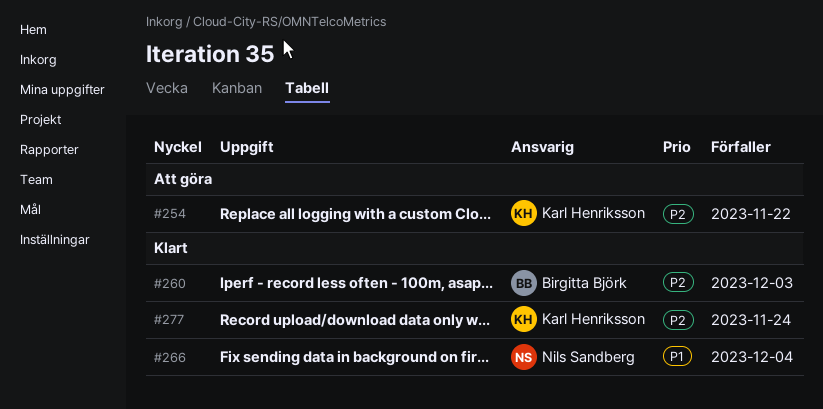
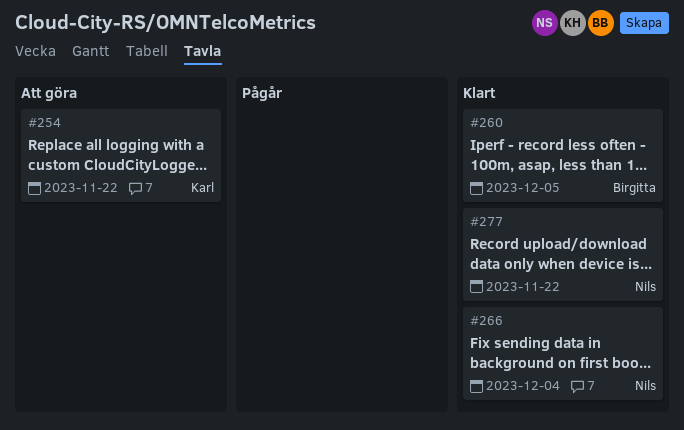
#260, due: Dec 3 -> Dec 5
#277, owner: Karl Henriksson -> Nils Sandberg
#277, due: Nov 24 -> Nov 22

